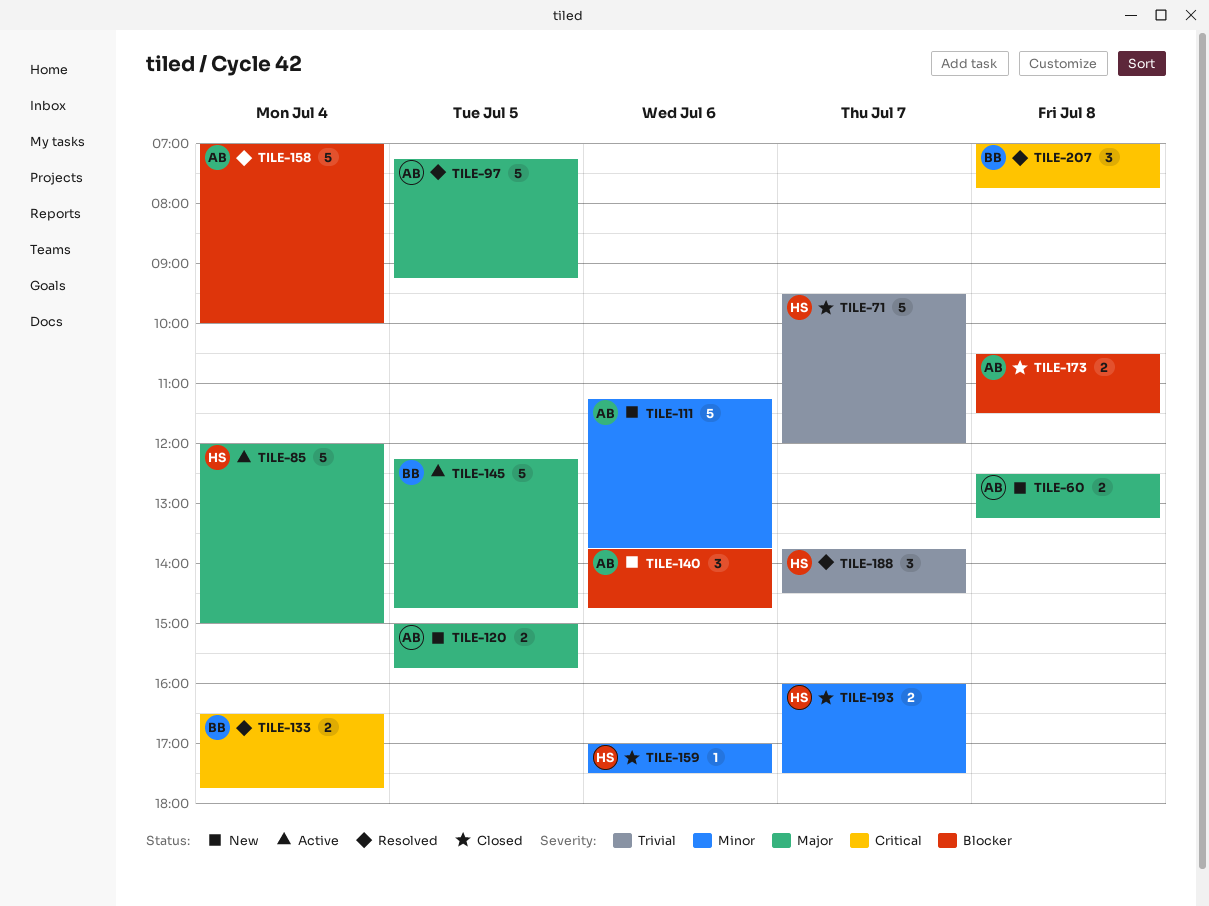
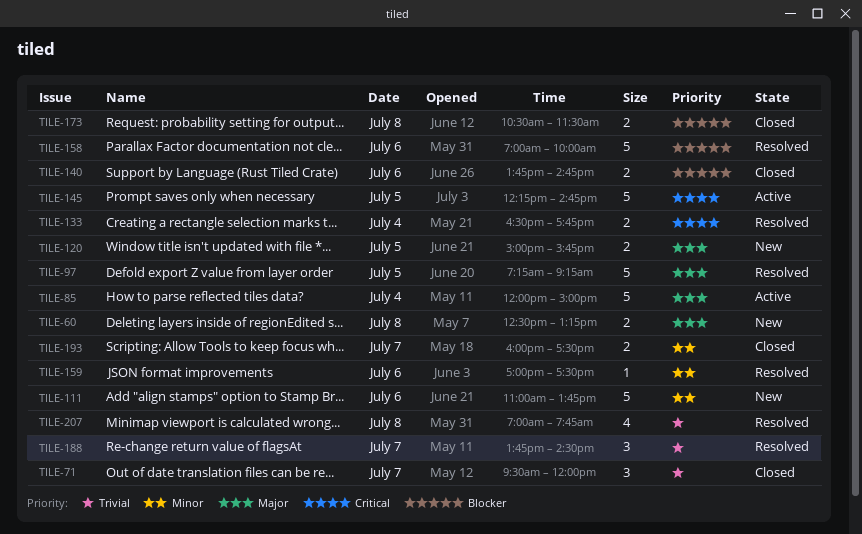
TILE-71, estimate: 5 -> 3
TILE-111, begins: 11:15 -> 11:00
TILE-140, status: New -> Closed
TILE-140, estimate: 3 -> 2
TILE-145, priority: Major -> Critical
TILE-158, day: Jul 4 -> Jul 6
TILE-159, status: Closed -> Resolved
TILE-207, priority: Critical -> Trivial
TILE-207, estimate: 3 -> 4

